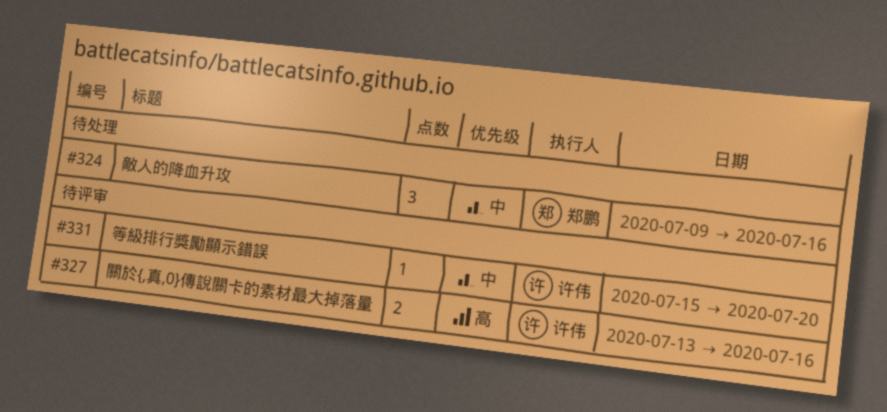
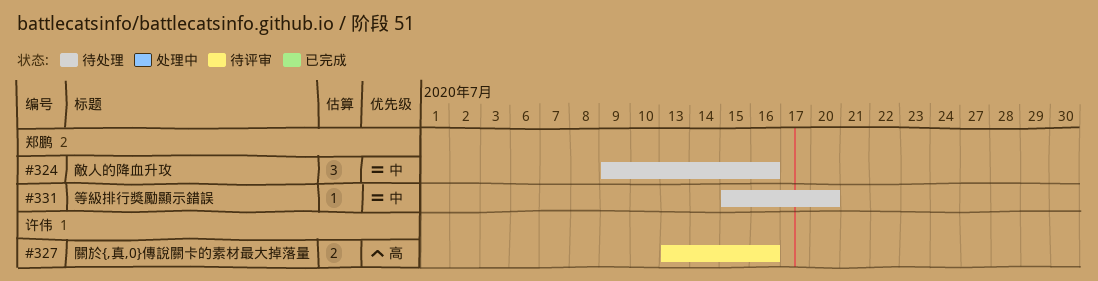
#331, status: 待评审 -> 待处理
#331, owner: 许伟 -> 郑鹏

